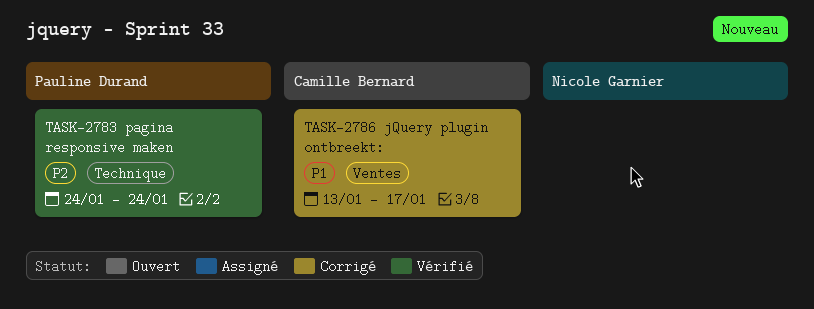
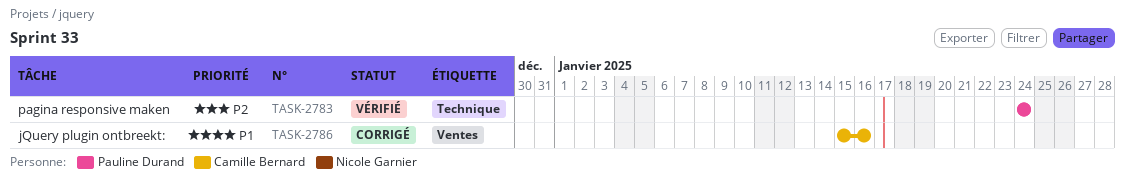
TASK-2786, start: Jan 13 -> Jan 15
TASK-2786, due: Jan 17 -> Jan 16

